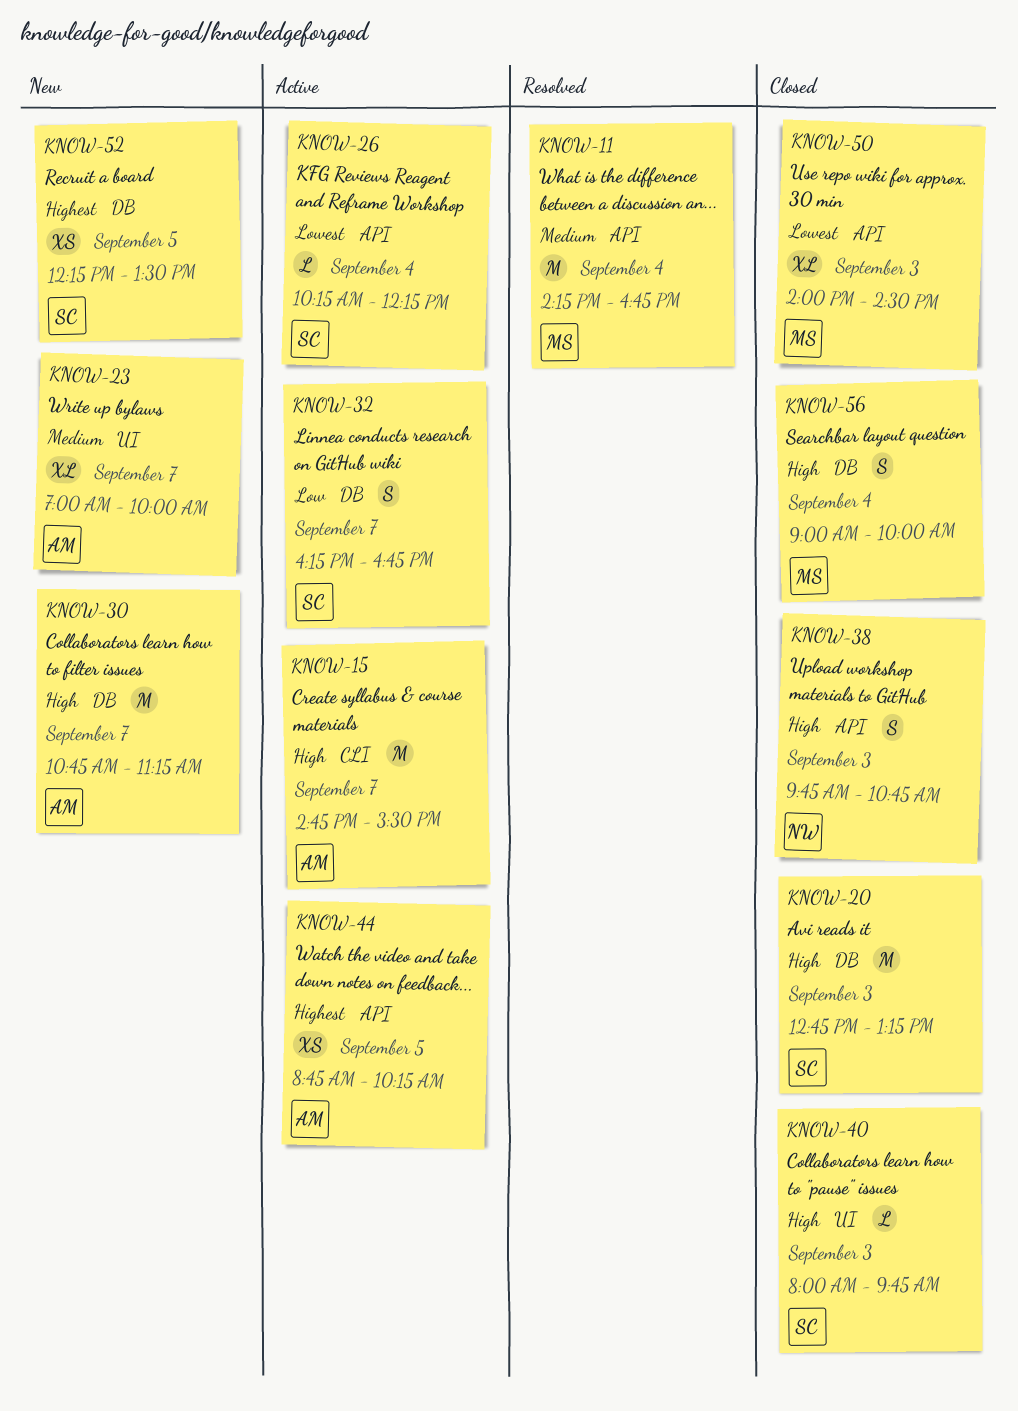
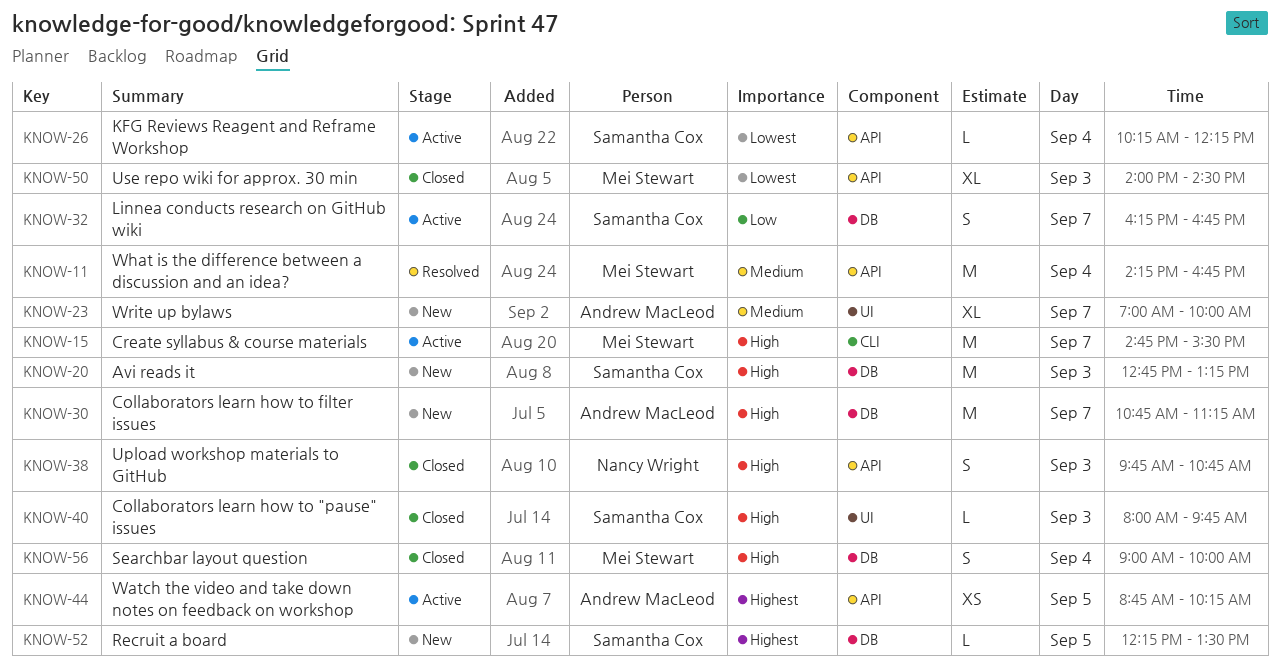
KNOW-15, owner: Andrew MacLeod -> Mei Stewart
KNOW-20, status: Closed -> New
KNOW-52, estimate: XS -> L

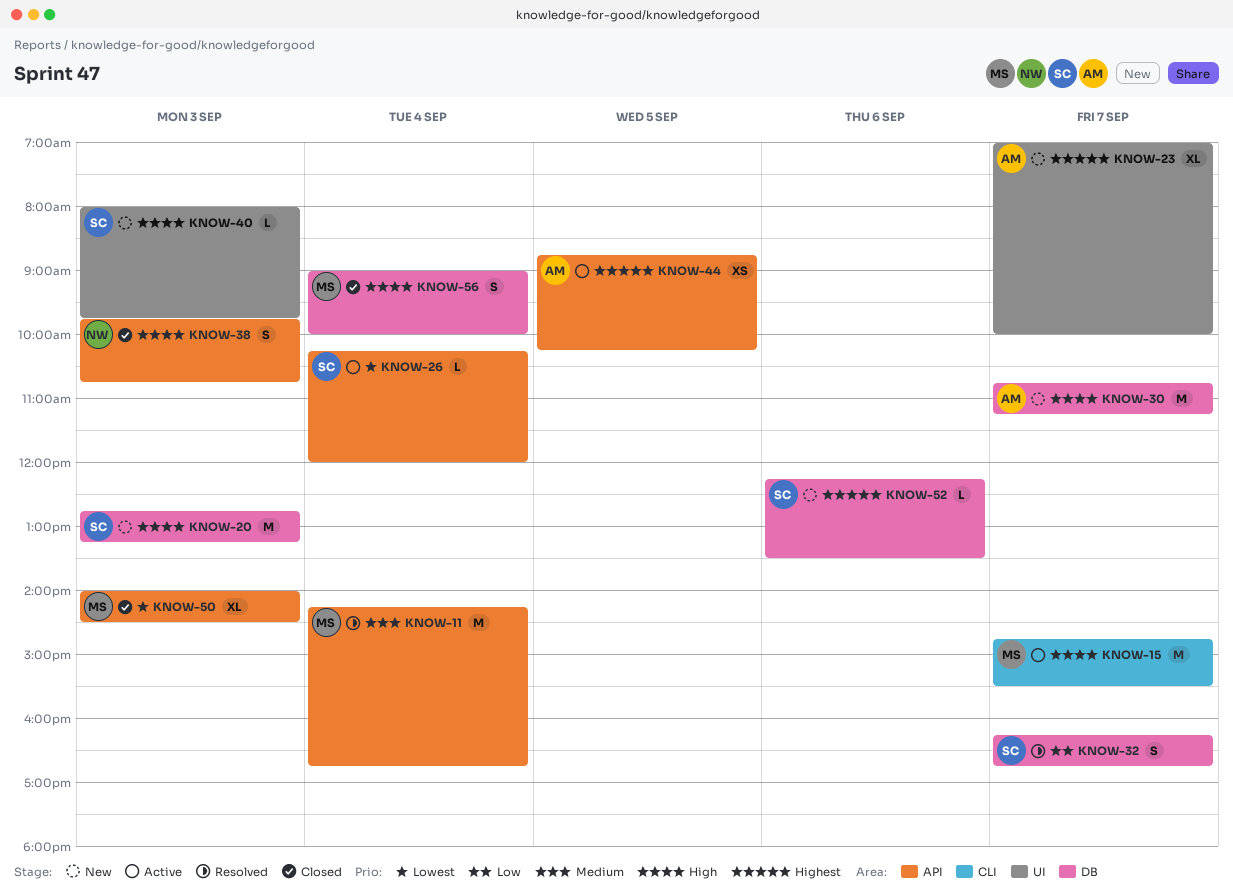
KNOW-23, priority: Medium -> Highest
KNOW-26, ends: 12:15 -> 12:00
KNOW-32, status: Active -> Resolved
KNOW-40, status: Closed -> New
KNOW-52, day: Sep 5 -> Sep 6

